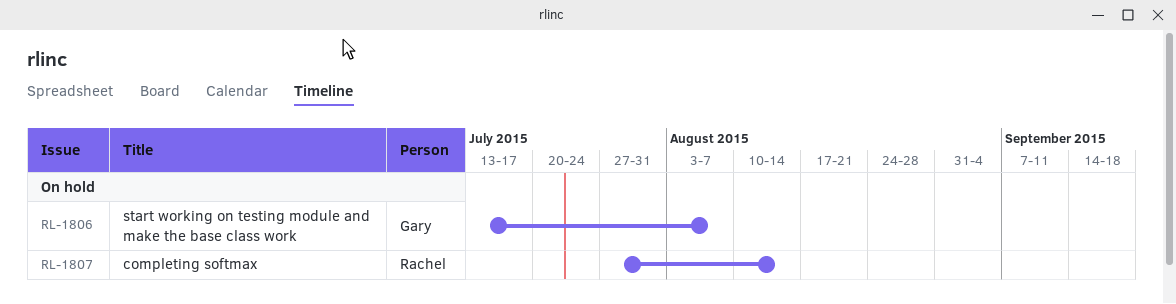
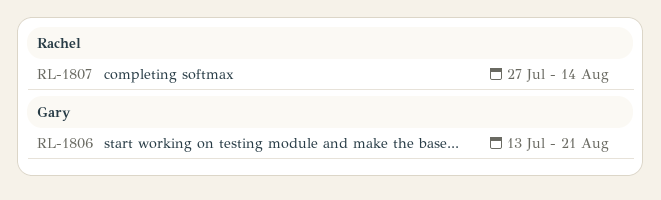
RL-1806, due: Aug 7 -> Aug 21

